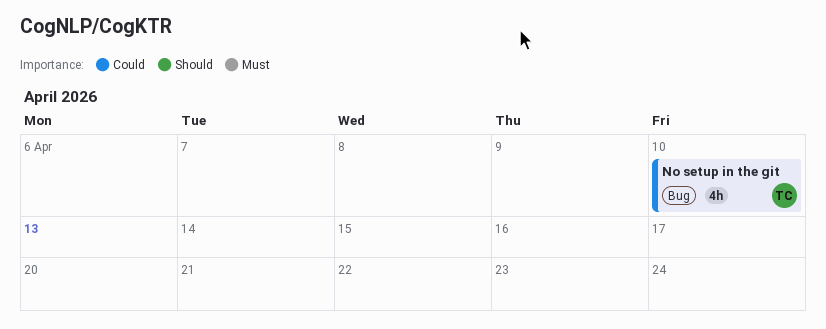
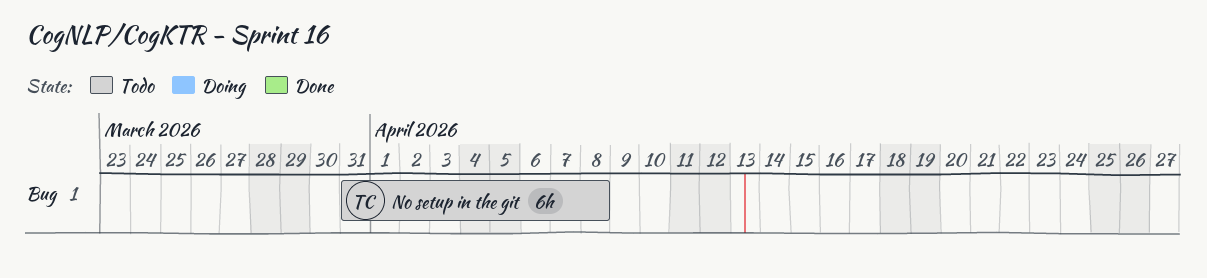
No setup in the git, estimate: 4h -> 6h
No setup in the git, due: Apr 10 -> Apr 8

